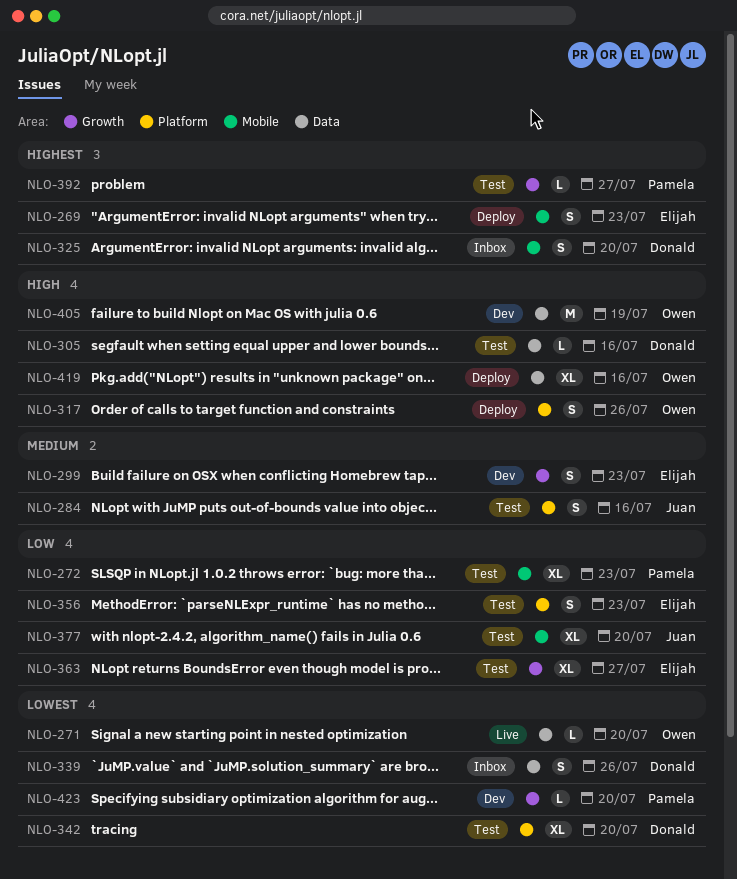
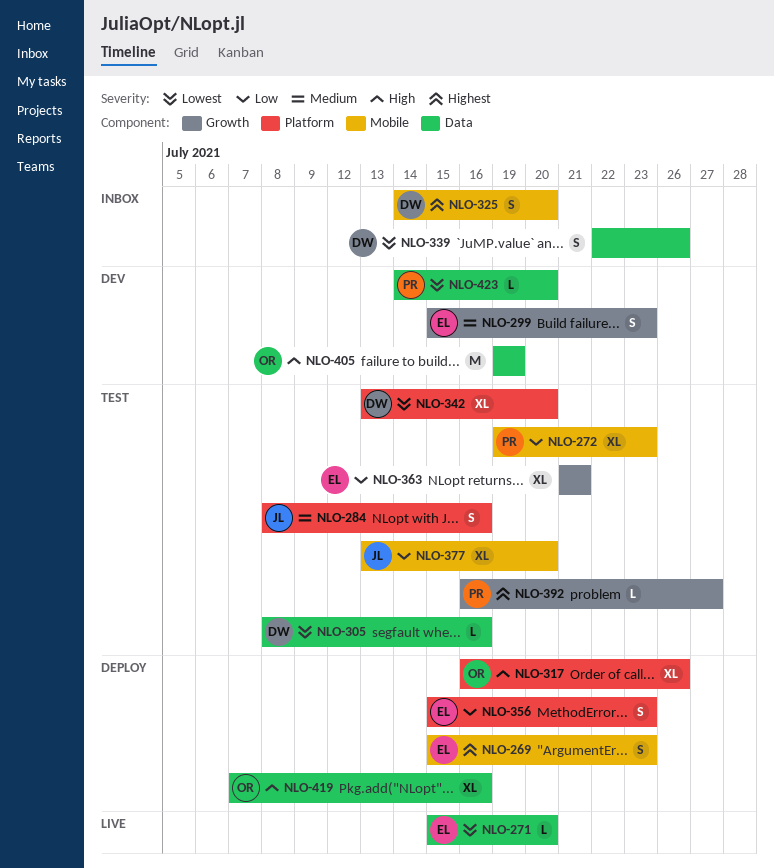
NLO-271, owner: Owen -> Elijah
NLO-305, priority: High -> Lowest
NLO-317, estimate: S -> XL
NLO-356, status: Test -> Deploy
NLO-363, due: Jul 27 -> Jul 21
NLO-423, label: Growth -> Data

